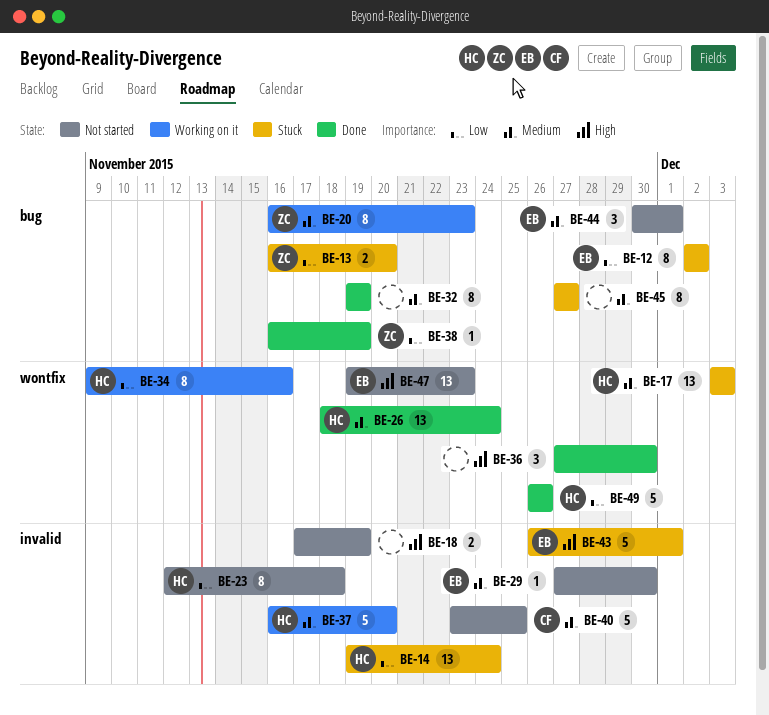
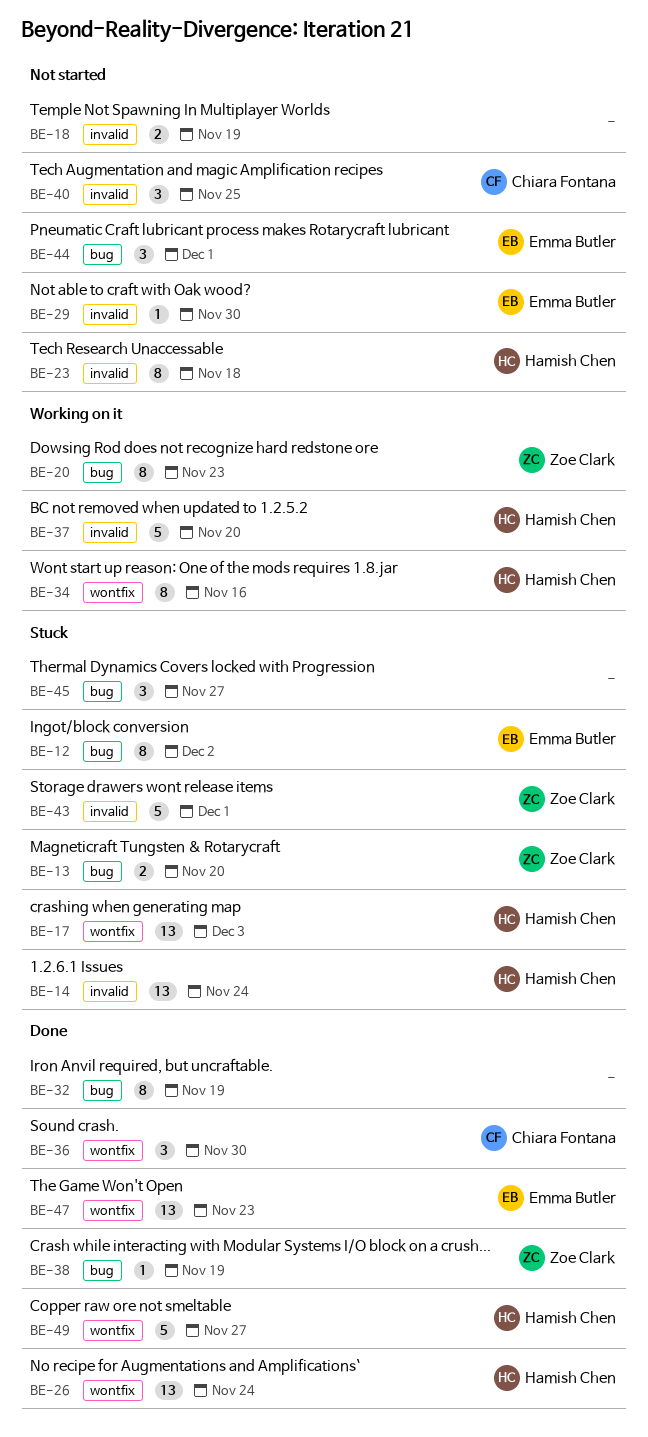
BE-36, owner: none -> Chiara Fontana
BE-40, estimate: 5 -> 3
BE-43, owner: Emma Butler -> Zoe Clark
BE-45, estimate: 8 -> 3
BE-47, status: Not started -> Done
BE-49, due: Nov 26 -> Nov 27

